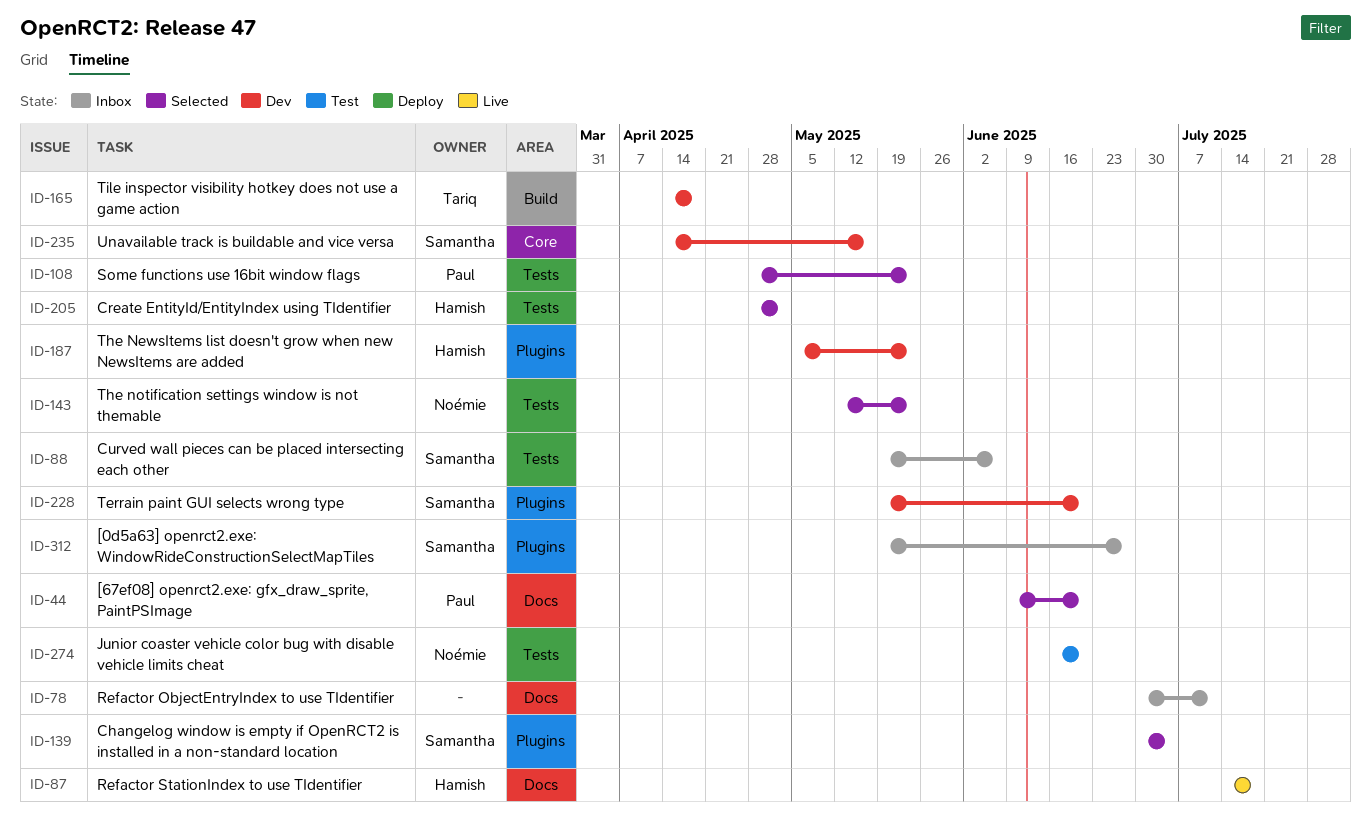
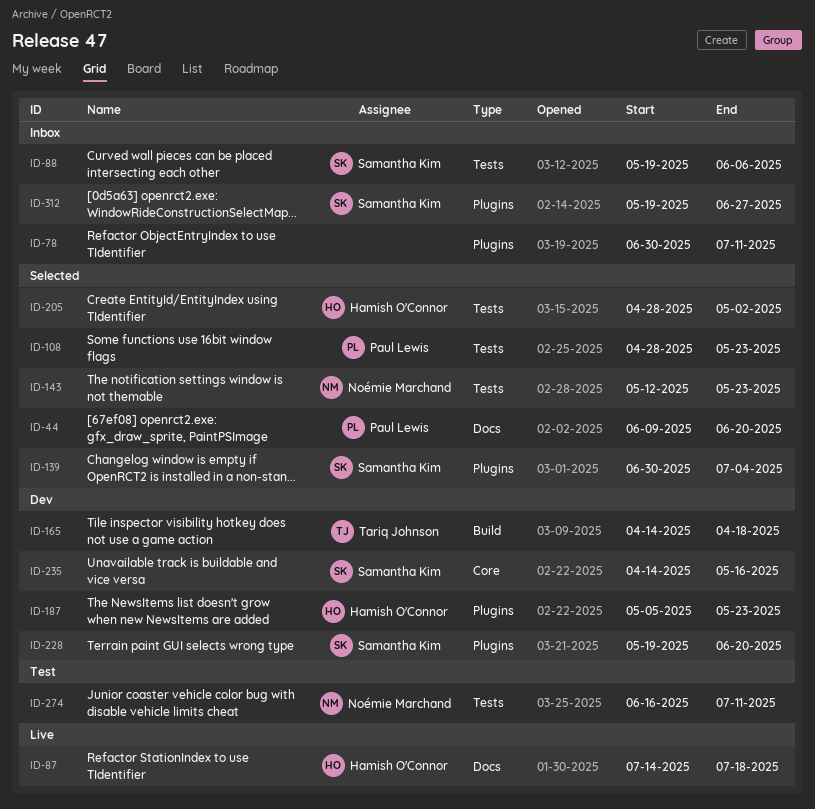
ID-78, label: Docs -> Plugins
ID-274, due: Jun 20 -> Jul 11

